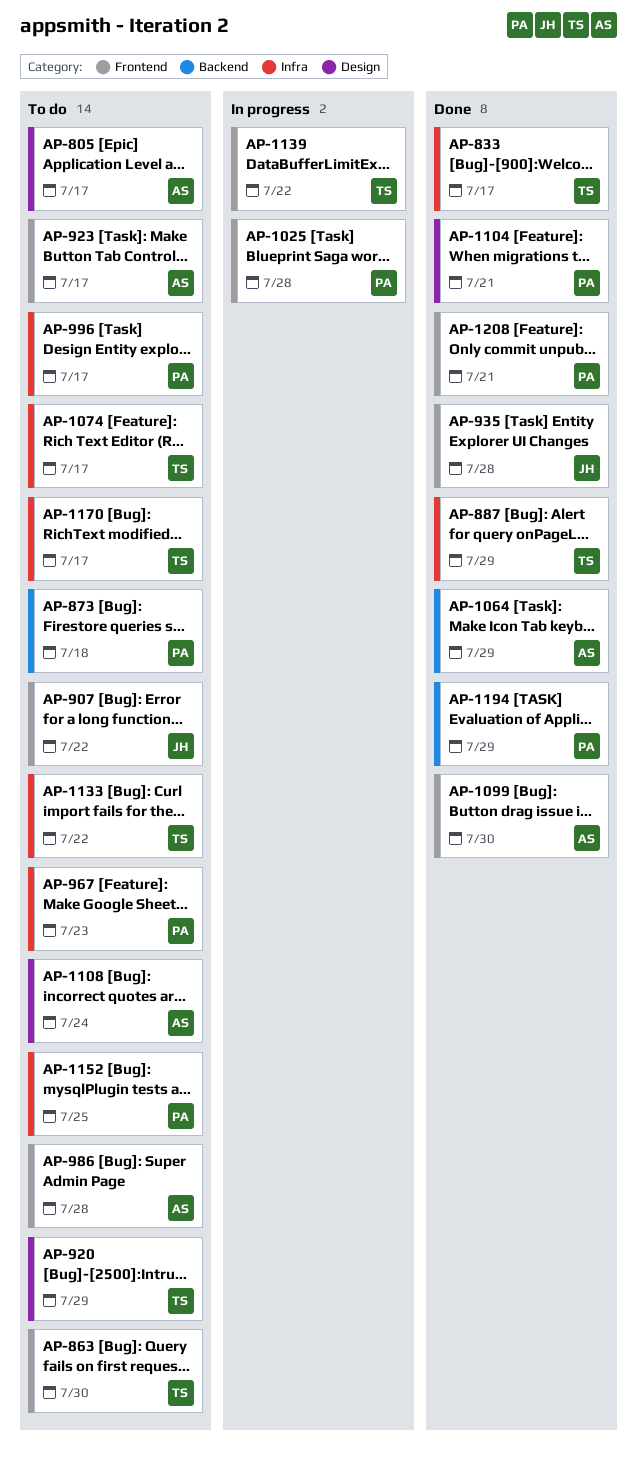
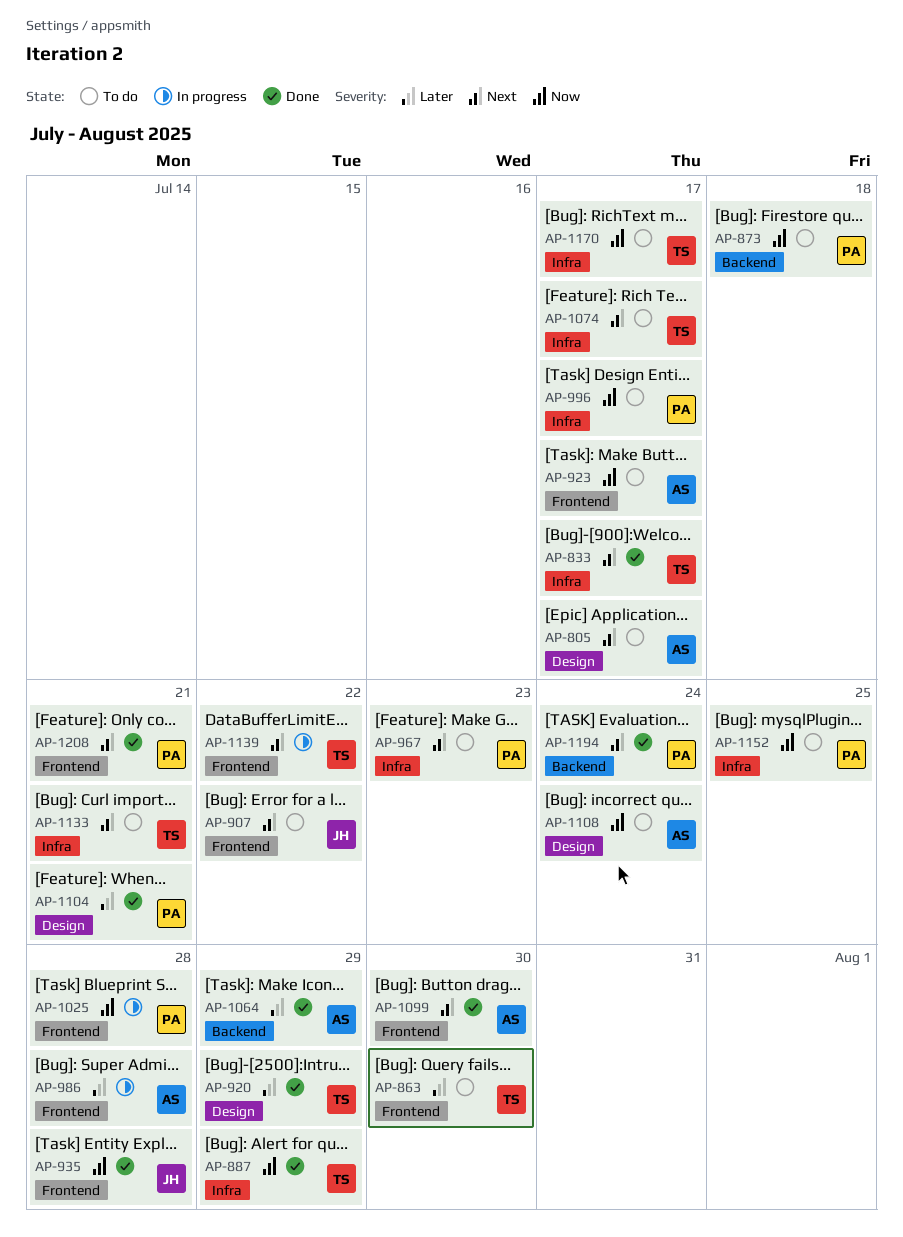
AP-920, status: To do -> Done
AP-986, status: To do -> In progress
AP-1133, due: Jul 22 -> Jul 21
AP-1194, due: Jul 29 -> Jul 24

